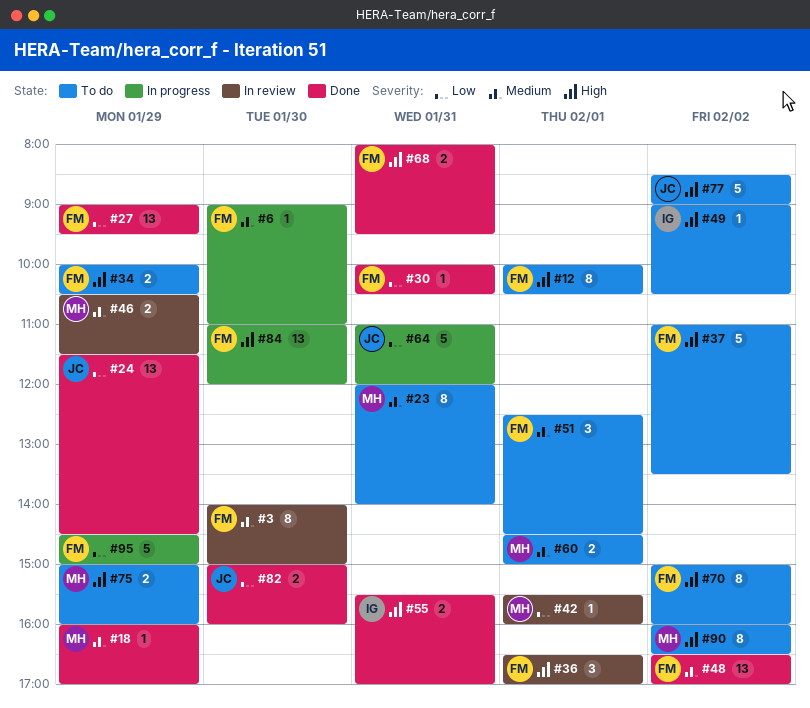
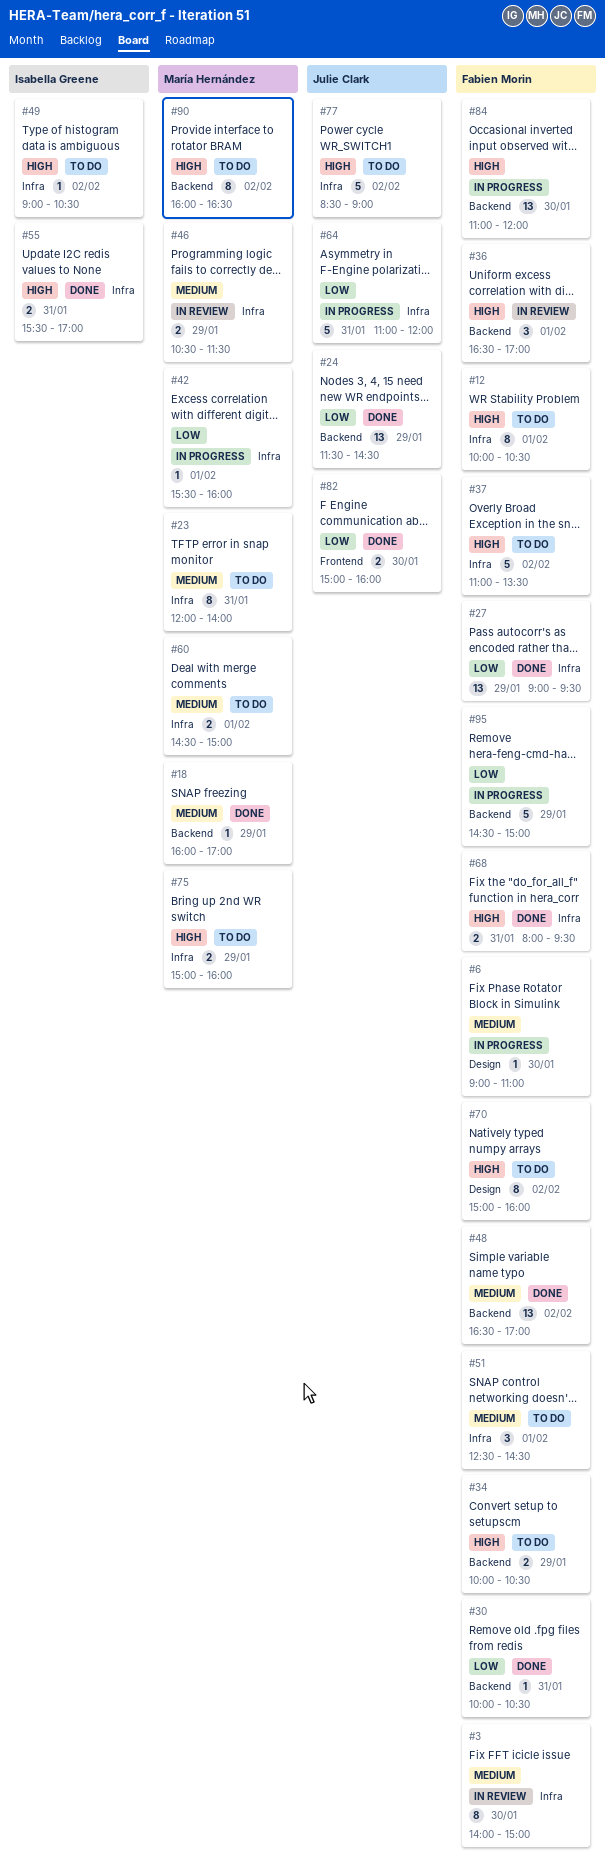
#42, status: In review -> In progress

